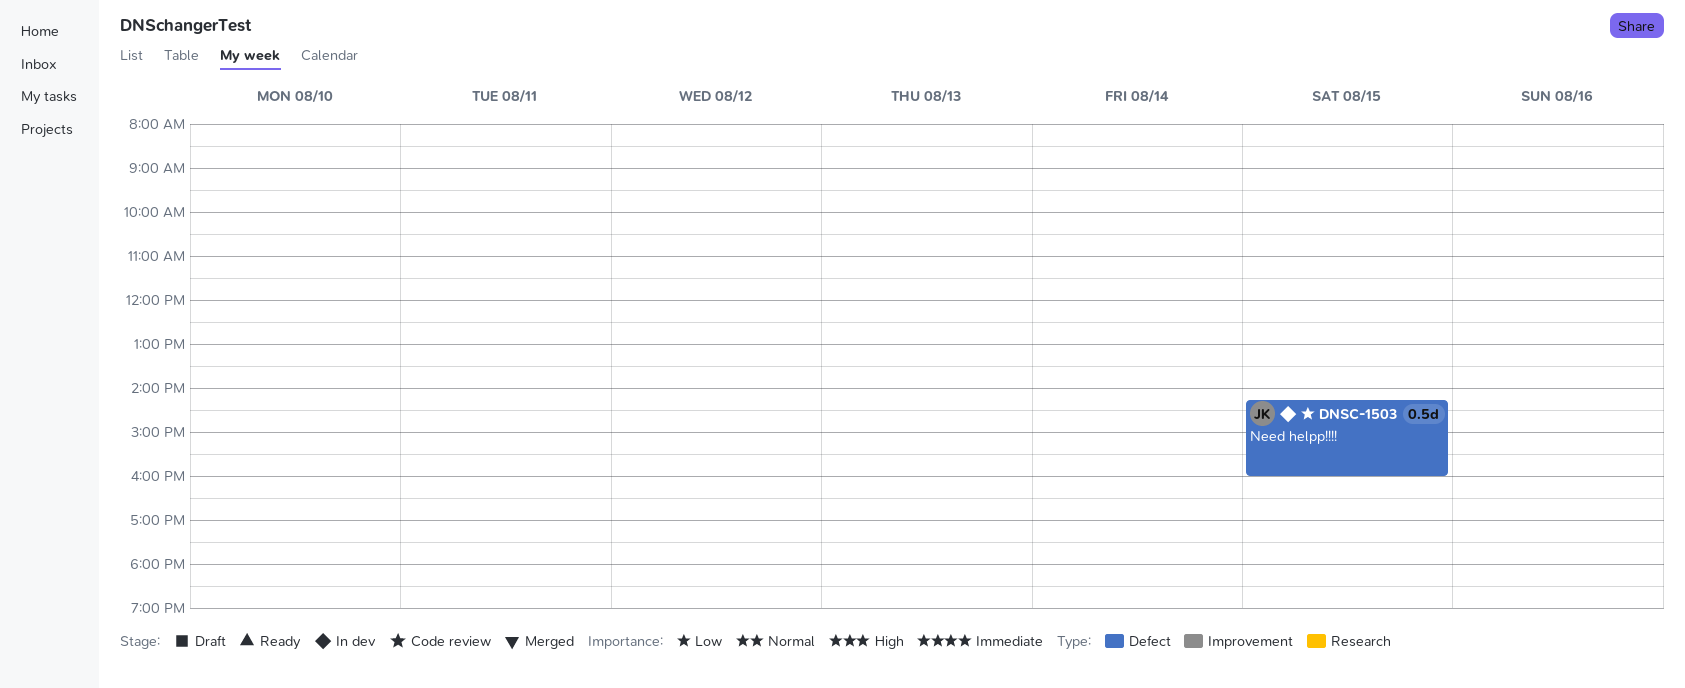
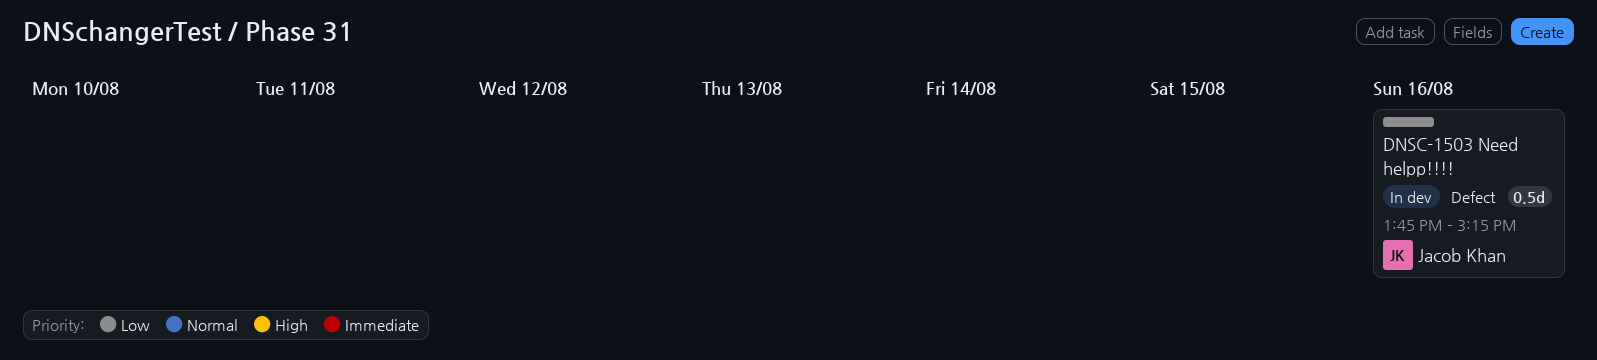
DNSC-1503, day: Aug 15 -> Aug 16
DNSC-1503, begins: 14:15 -> 13:45
DNSC-1503, ends: 16:00 -> 15:15

